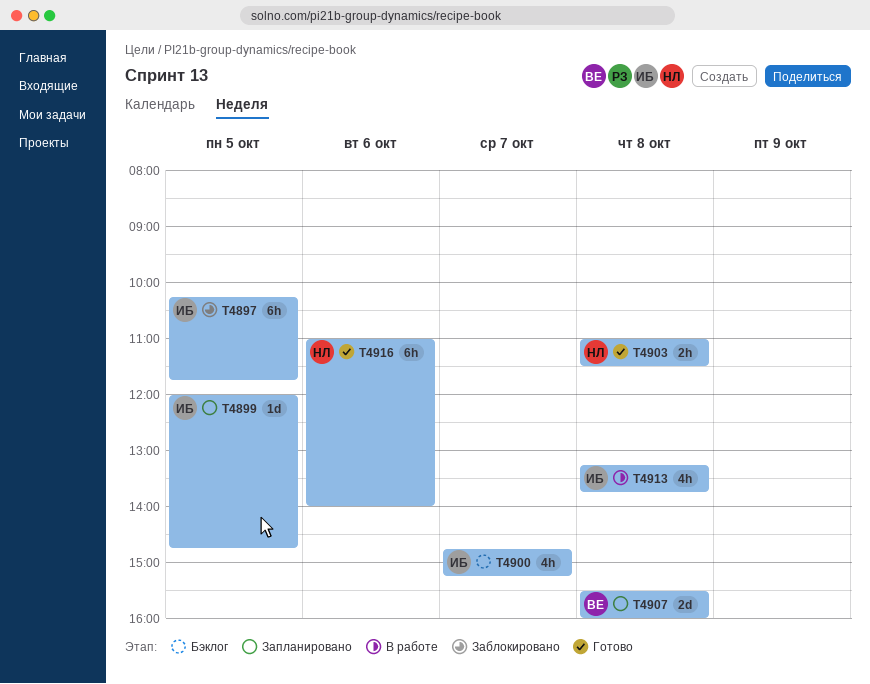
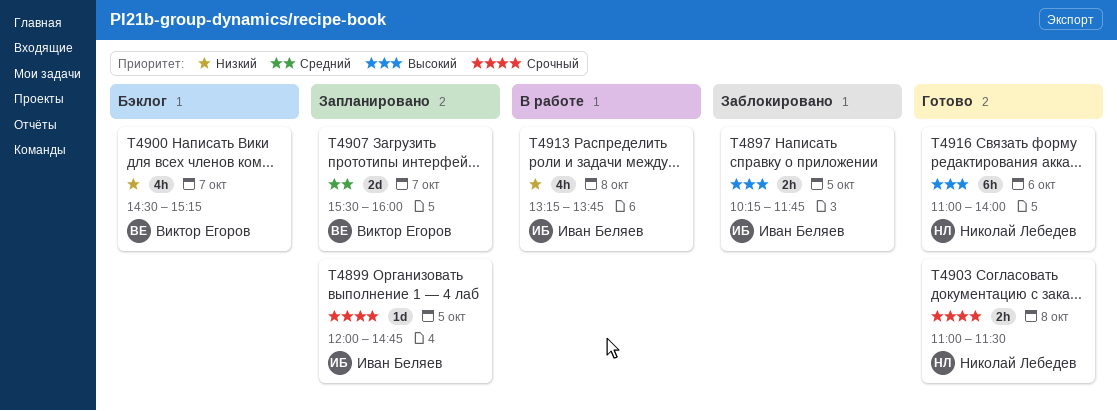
T4897, estimate: 6h -> 2h
T4900, owner: Иван Беляев -> Виктор Егоров
T4900, begins: 14:45 -> 14:30
T4907, day: Oct 8 -> Oct 7

